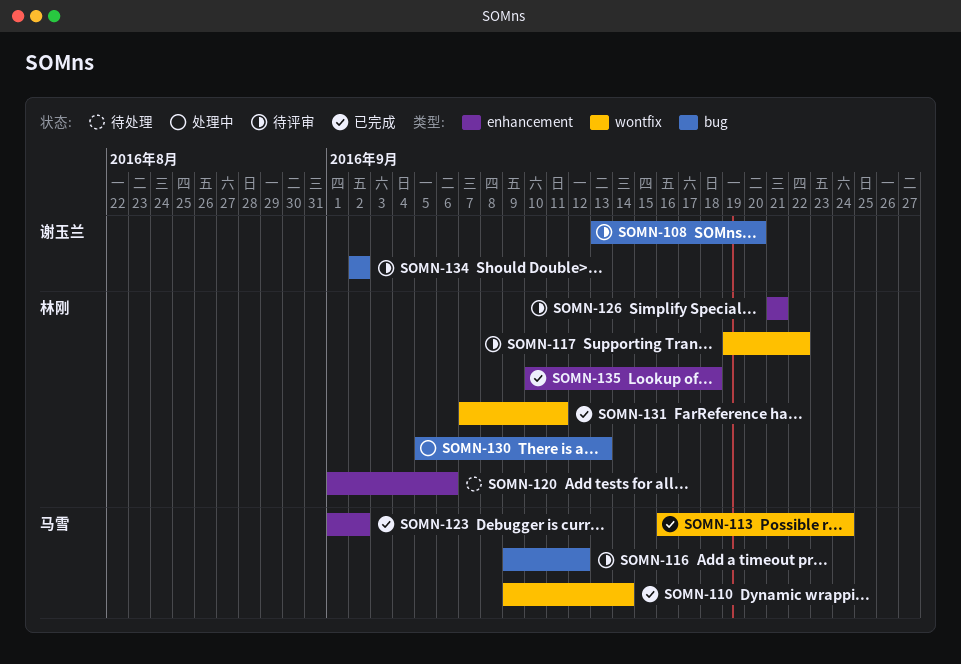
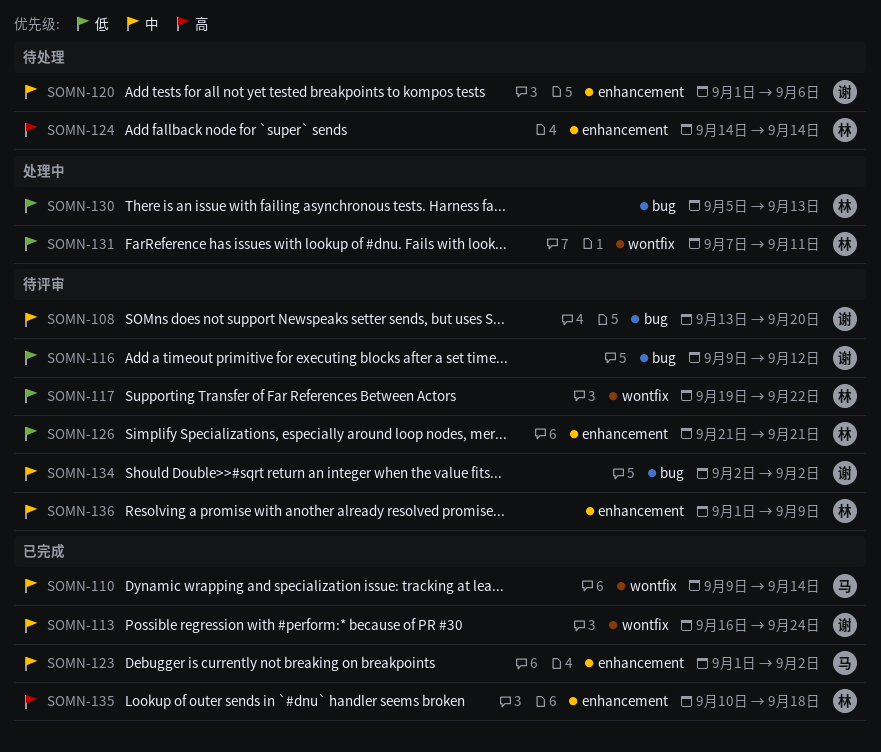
SOMN-113, owner: 马雪 -> 谢玉兰
SOMN-116, owner: 马雪 -> 谢玉兰
SOMN-120, owner: 林刚 -> 谢玉兰
SOMN-124: none -> present
SOMN-131, status: 已完成 -> 处理中
SOMN-136: none -> present

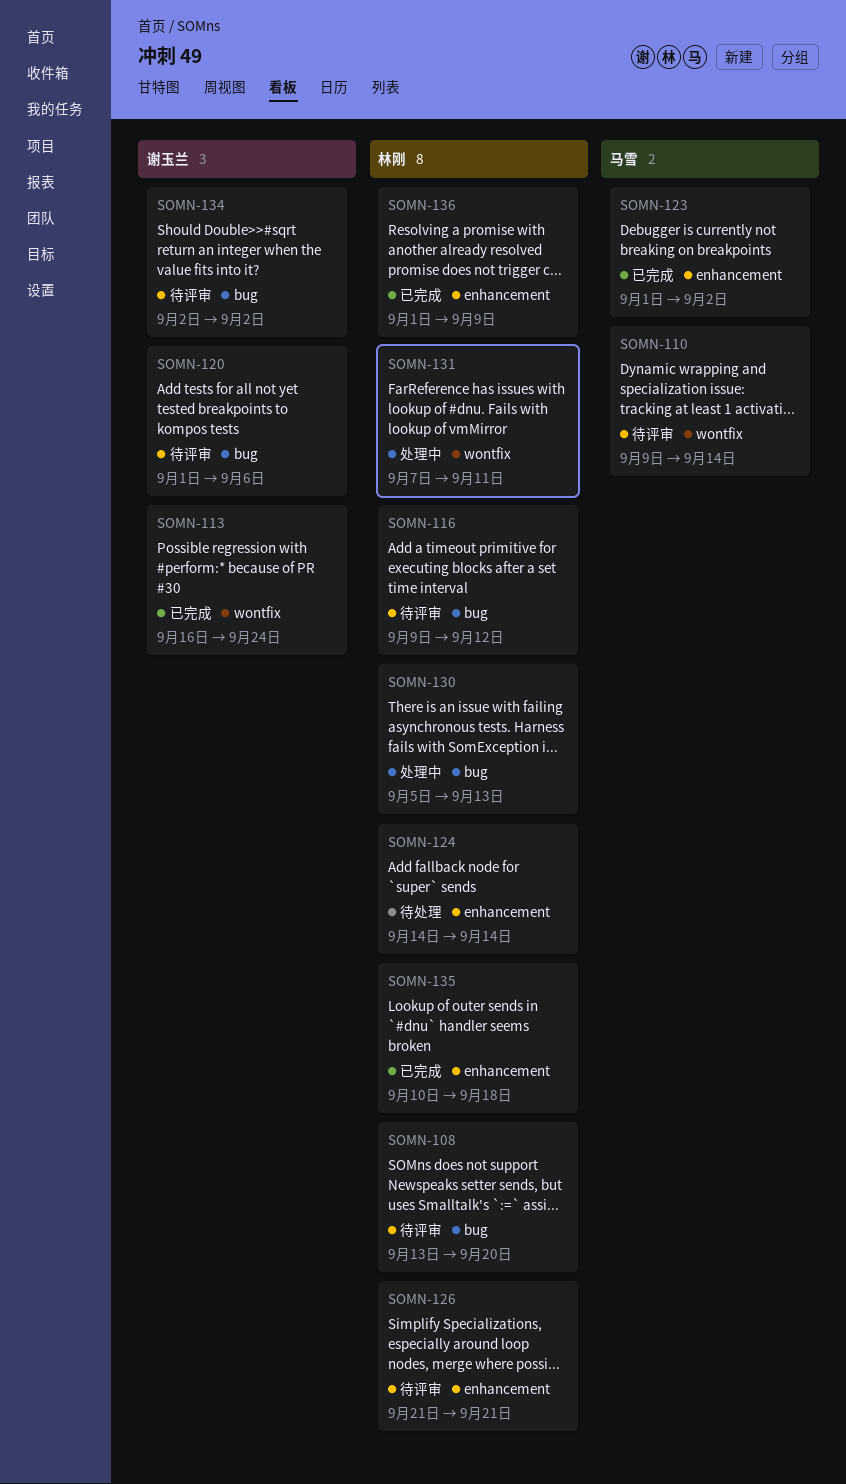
SOMN-108, owner: 谢玉兰 -> 林刚
SOMN-110, status: 已完成 -> 待评审
SOMN-116, owner: 谢玉兰 -> 林刚
SOMN-117: present -> none
SOMN-120, status: 待处理 -> 待评审
SOMN-120, label: enhancement -> bug
SOMN-136, status: 待评审 -> 已完成

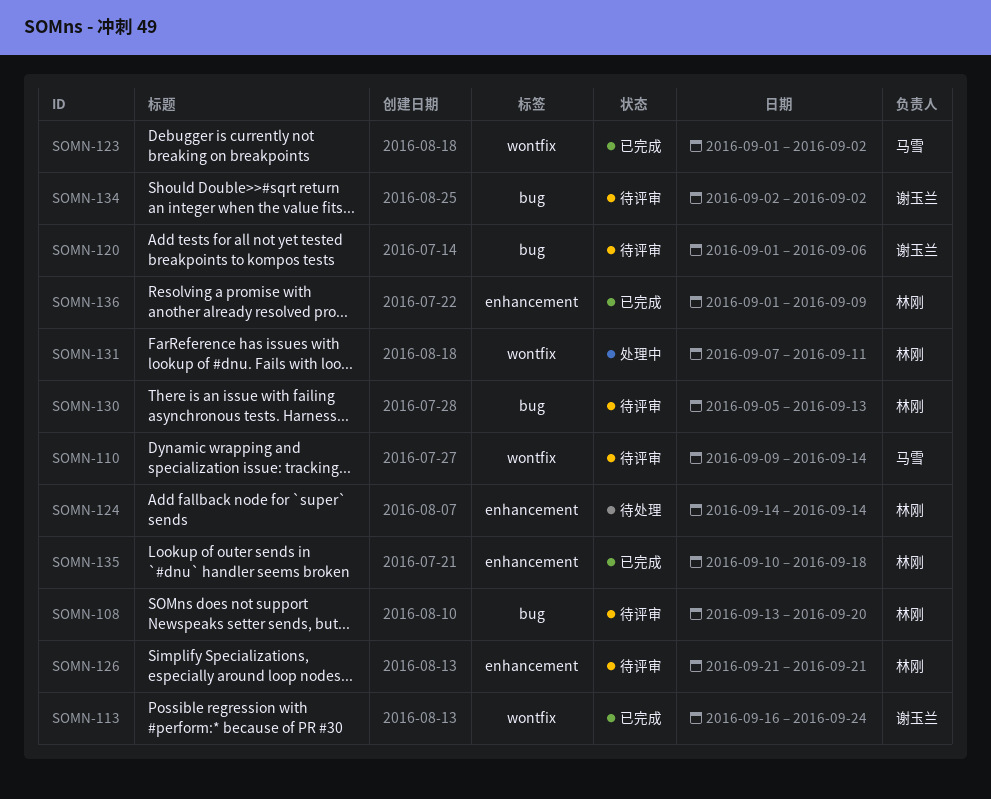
SOMN-116: present -> none
SOMN-123, label: enhancement -> wontfix
SOMN-130, status: 处理中 -> 待评审

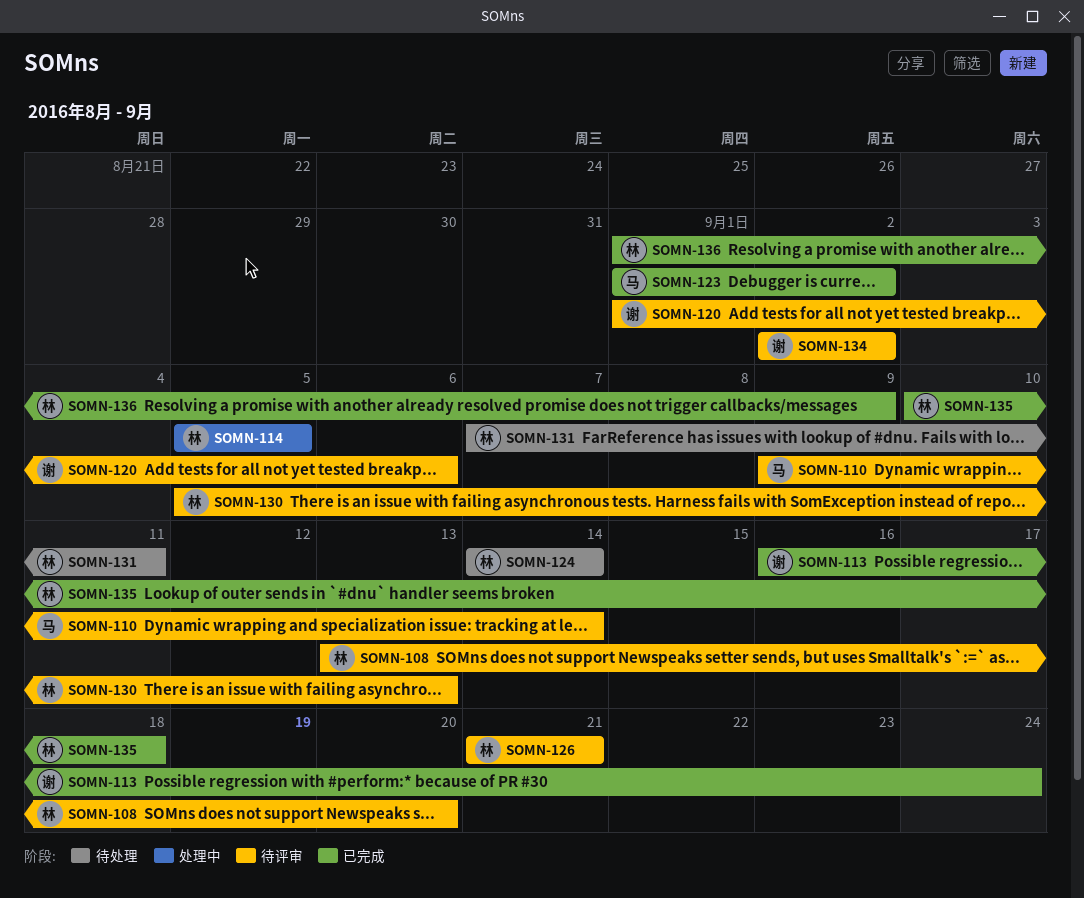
SOMN-114: none -> present
SOMN-131, status: 处理中 -> 待处理

